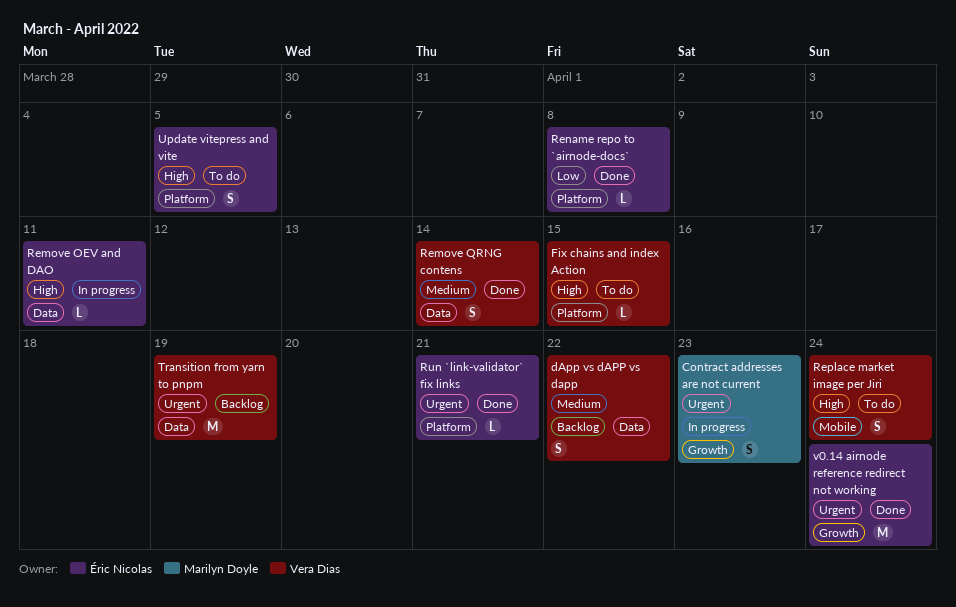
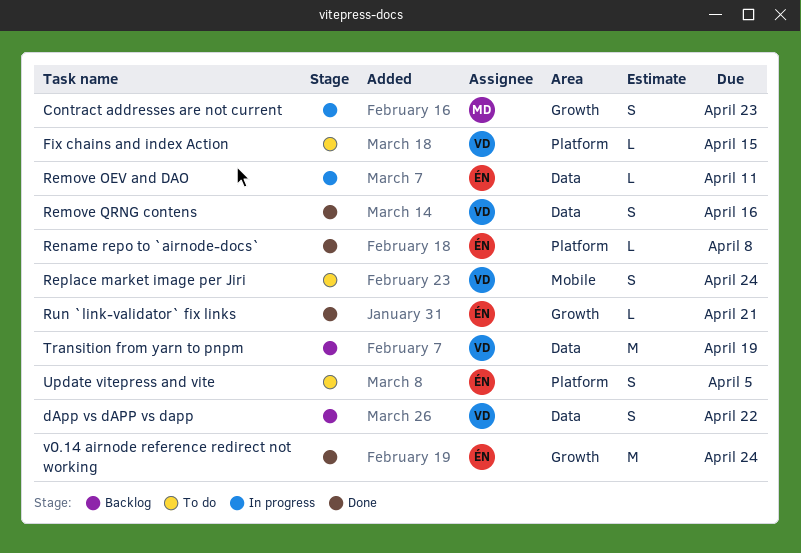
Remove QRNG contens, due: Apr 14 -> Apr 16
Run `link-validator` fix links, label: Platform -> Growth

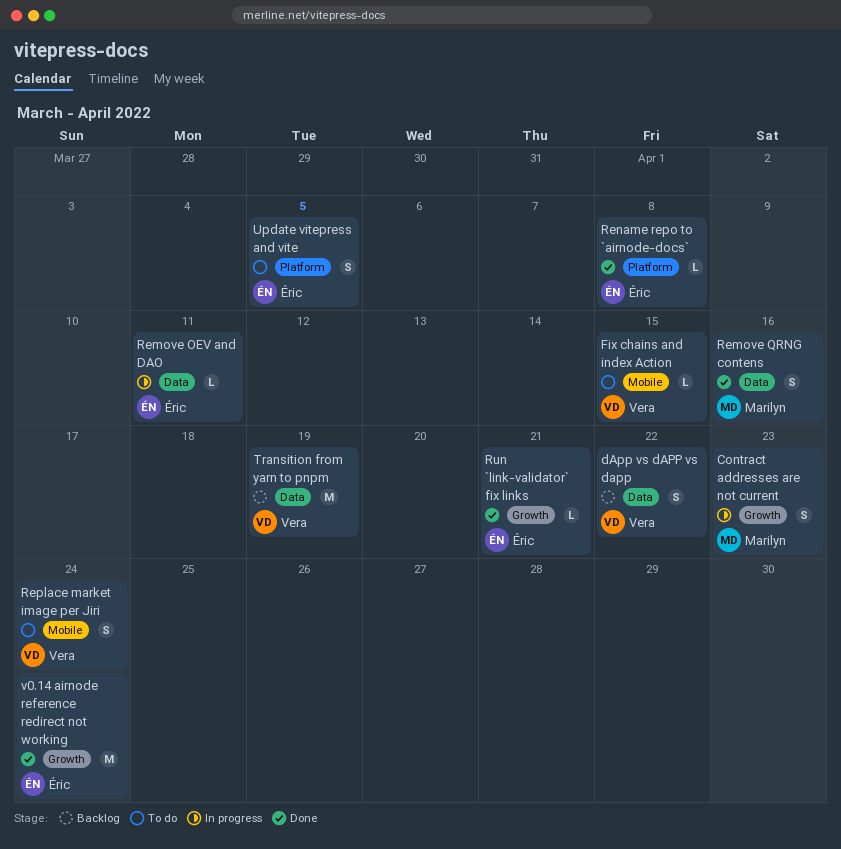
Fix chains and index Action, label: Platform -> Mobile
Remove QRNG contens, owner: Vera -> Marilyn

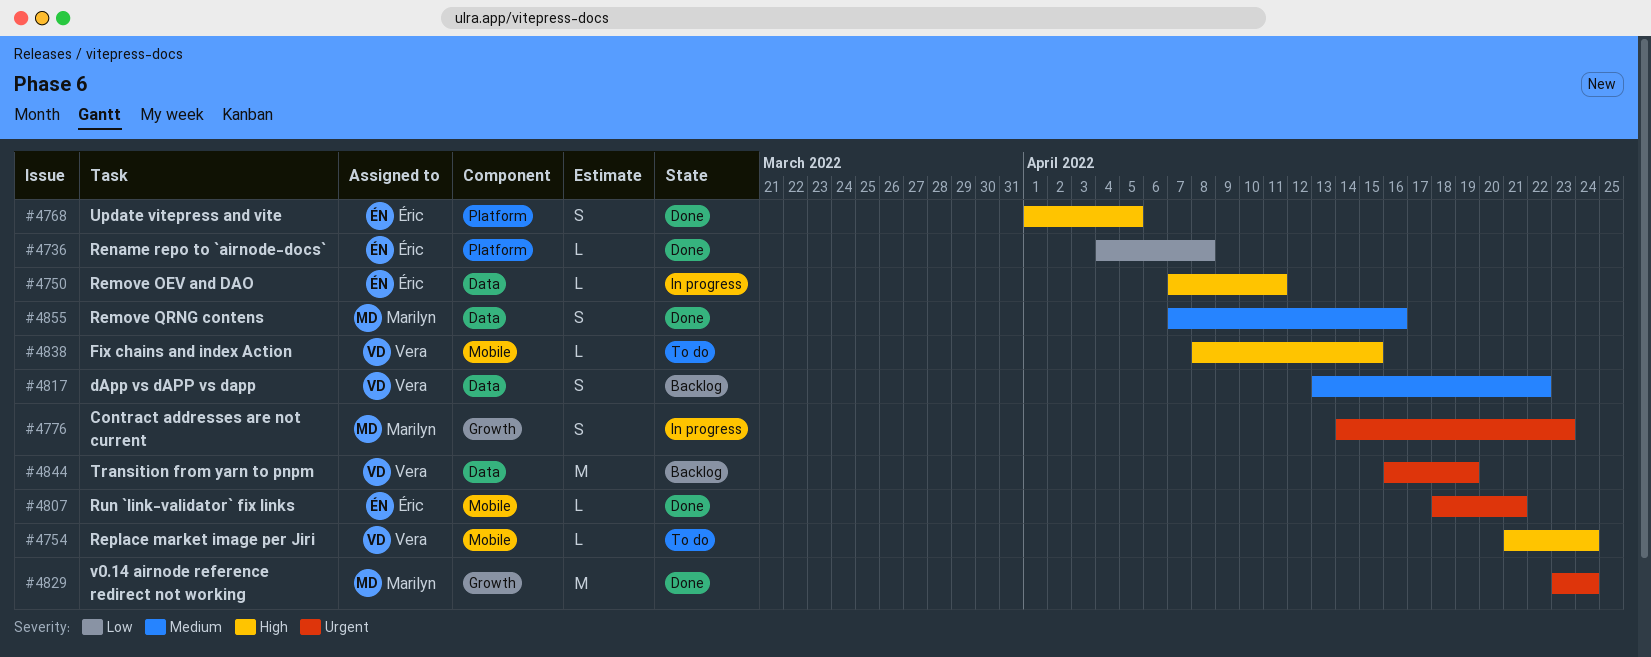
Replace market image per Jiri, estimate: S -> L
Run `link-validator` fix links, label: Growth -> Mobile
Update vitepress and vite, status: To do -> Done
v0.14 airnode reference redirect not working, owner: Éric -> Marilyn

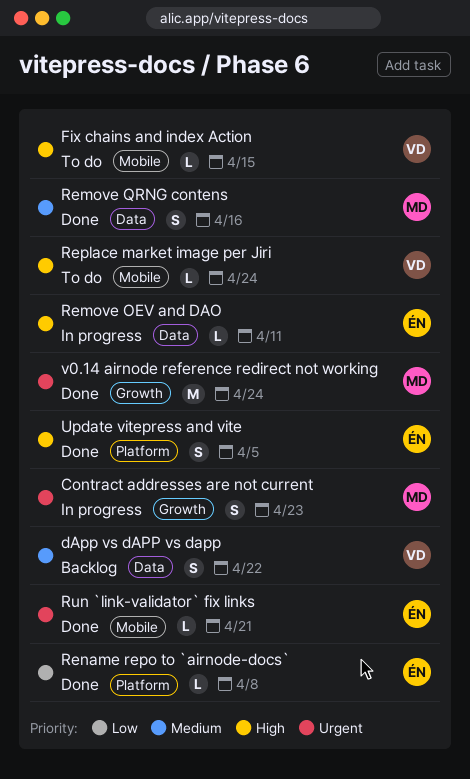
Transition from yarn to pnpm: present -> none

